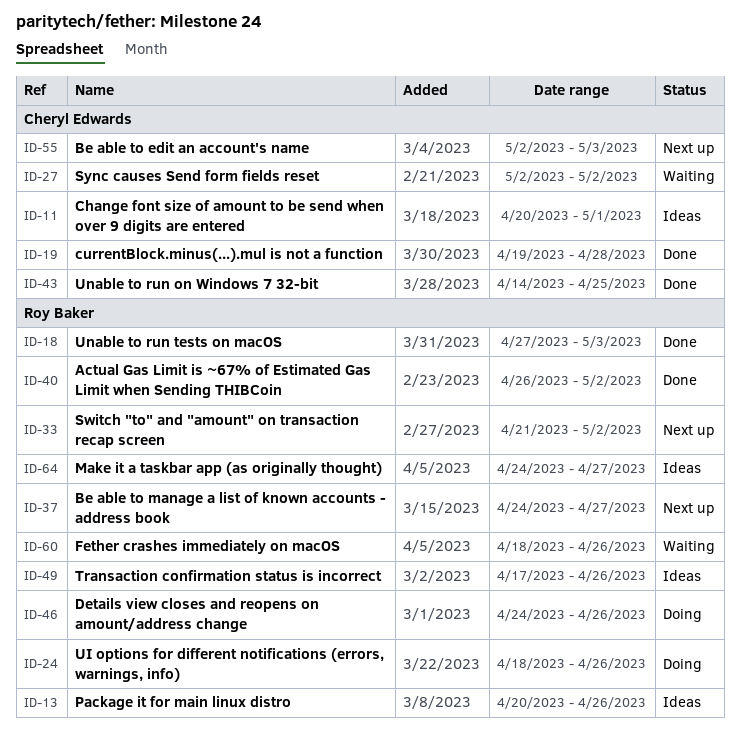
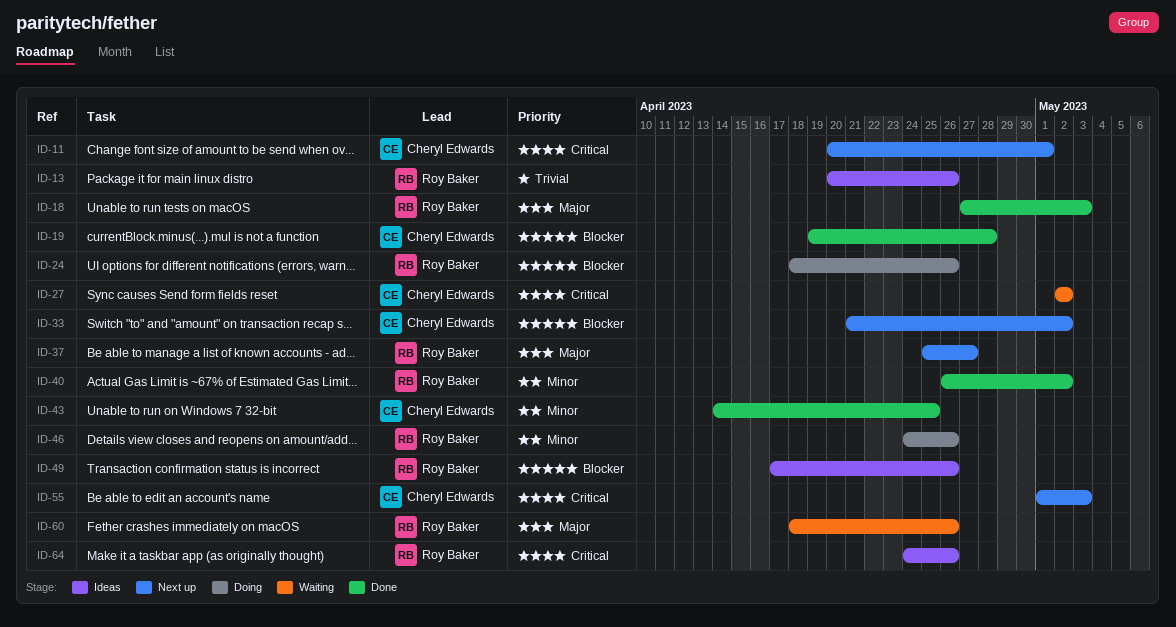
ID-11, status: Ideas -> Next up
ID-33, owner: Roy Baker -> Cheryl Edwards
ID-37, start: Apr 24 -> Apr 25
ID-55, start: May 2 -> May 1
ID-64, due: Apr 27 -> Apr 26

